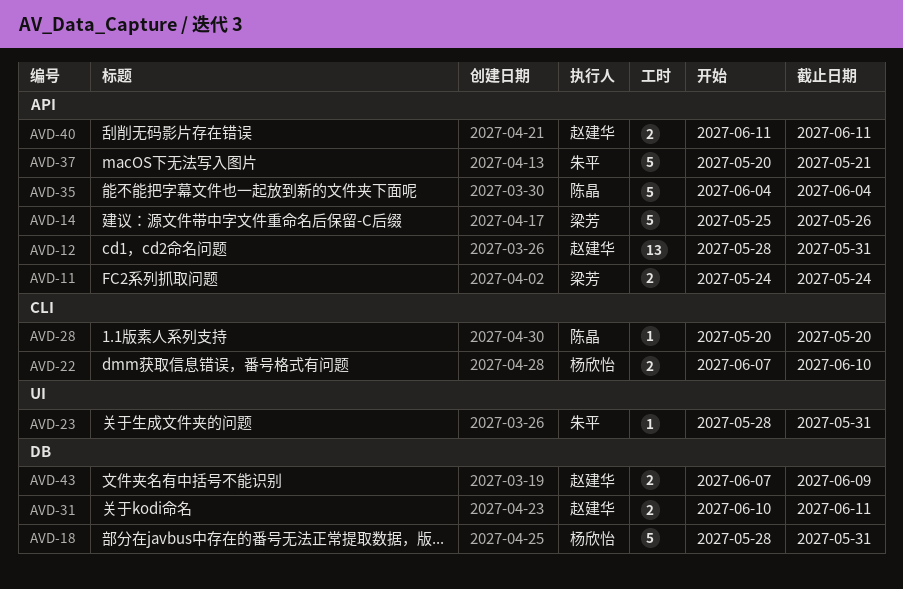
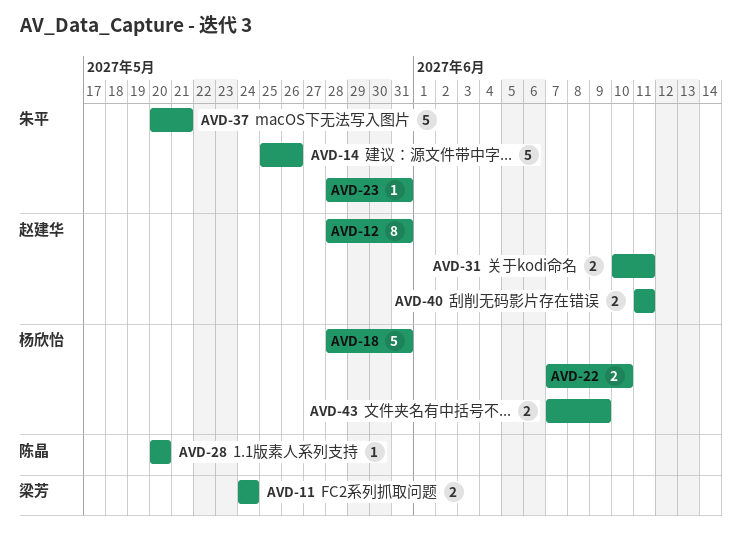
AVD-12, estimate: 13 -> 8
AVD-14, owner: 梁芳 -> 朱平
AVD-35: present -> none
AVD-43, owner: 赵建华 -> 杨欣怡

